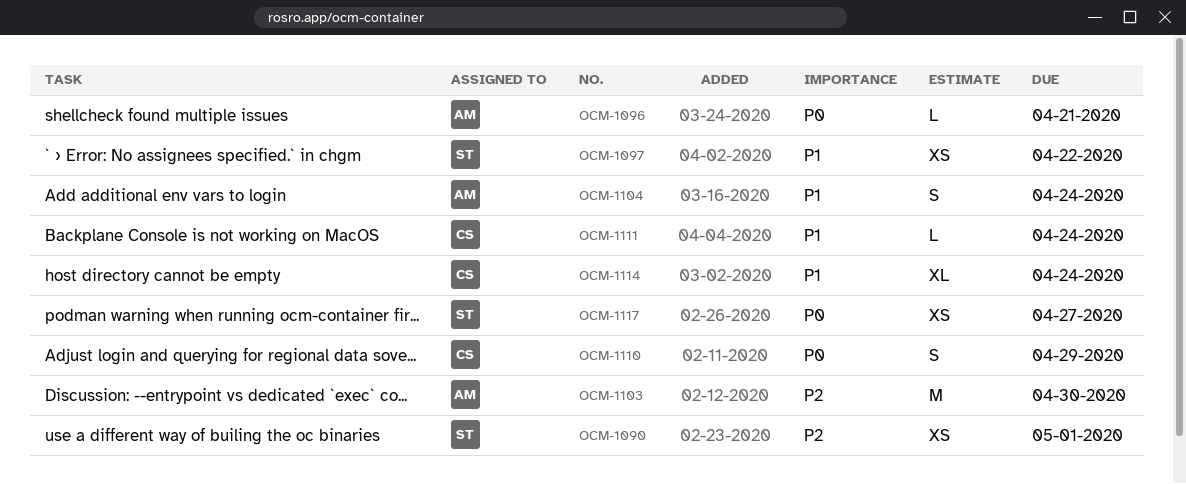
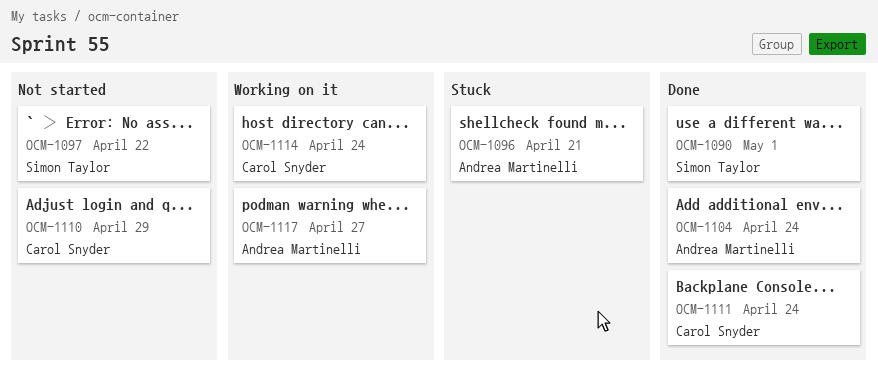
OCM-1103: present -> none
OCM-1117, owner: Simon Taylor -> Andrea Martinelli

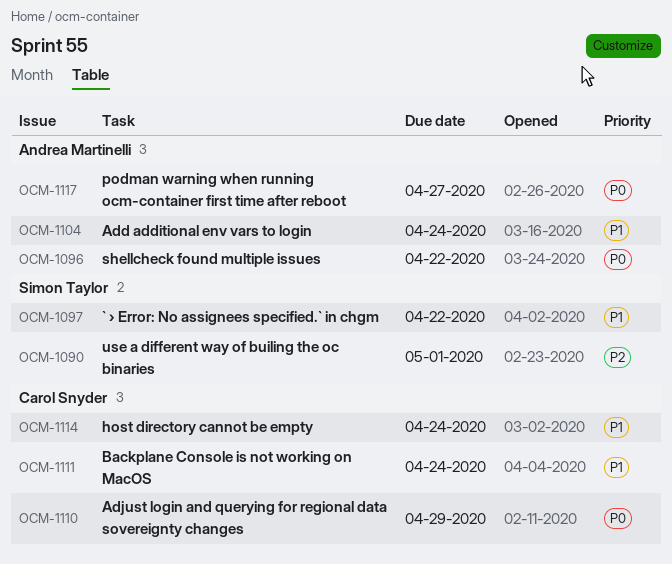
OCM-1096, due: Apr 21 -> Apr 22

